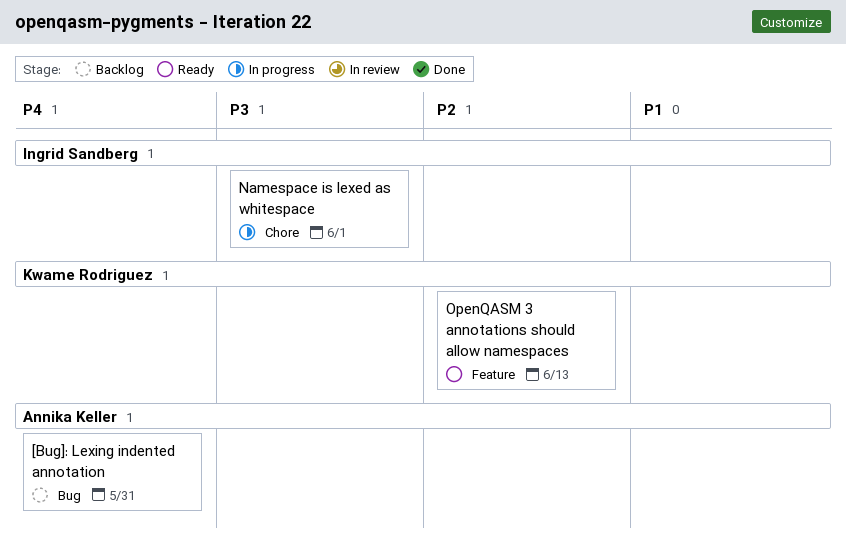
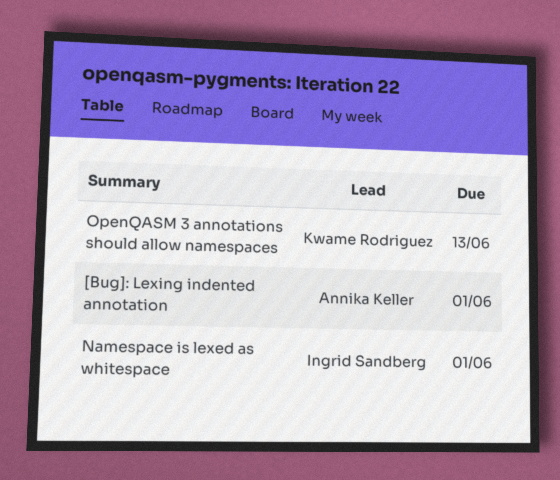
[Bug]: Lexing indented annotation, due: May 31 -> Jun 1

